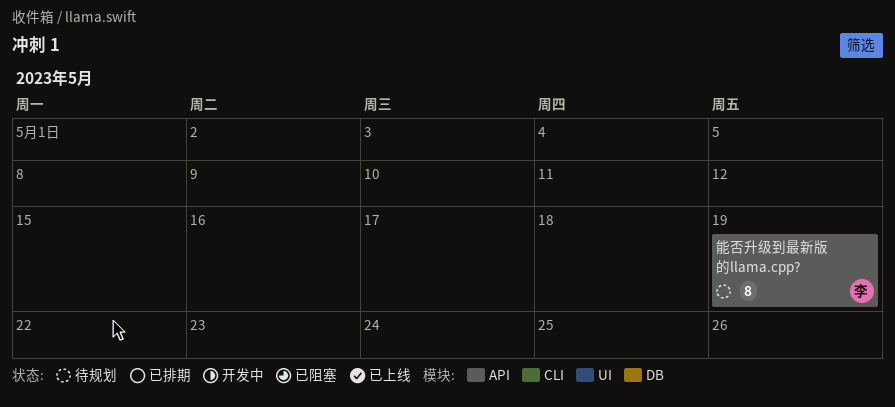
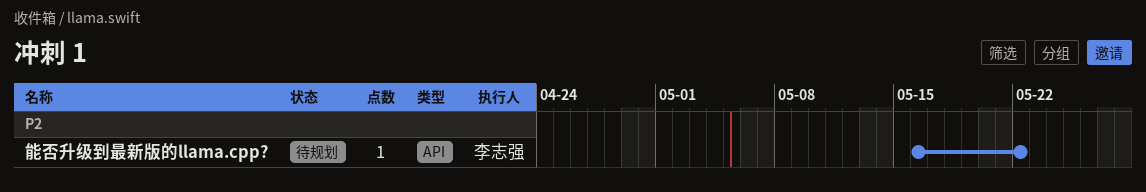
能否升级到最新版的llama.cpp?, estimate: 8 -> 1
能否升级到最新版的llama.cpp?, due: May 19 -> May 22

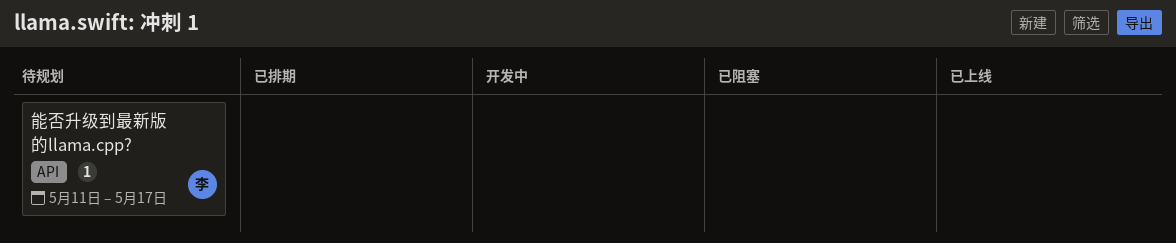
能否升级到最新版的llama.cpp?, start: May 16 -> May 11
能否升级到最新版的llama.cpp?, due: May 22 -> May 17

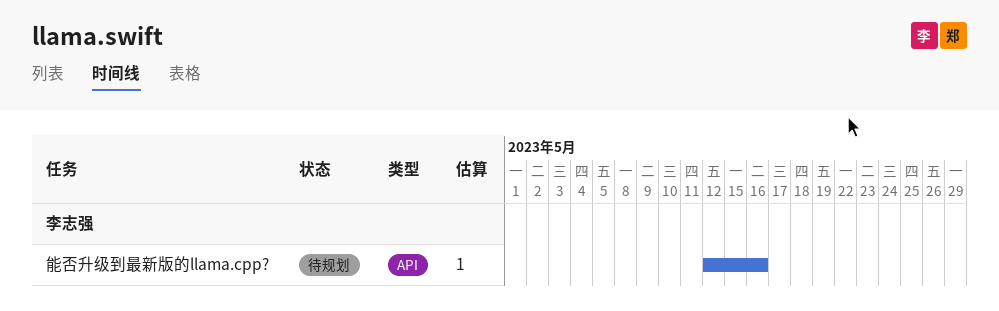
能否升级到最新版的llama.cpp?, start: May 11 -> May 12
能否升级到最新版的llama.cpp?, due: May 17 -> May 16

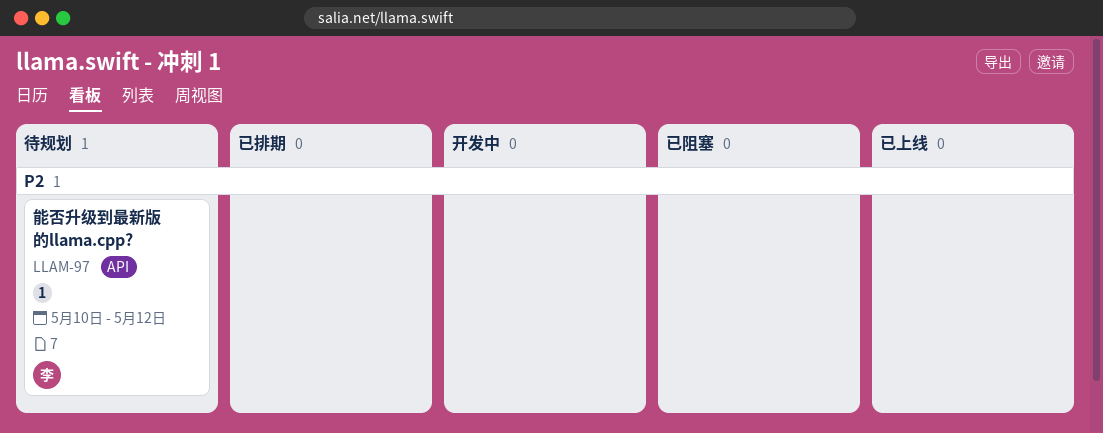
能否升级到最新版的llama.cpp?, start: May 12 -> May 10
能否升级到最新版的llama.cpp?, due: May 16 -> May 12

